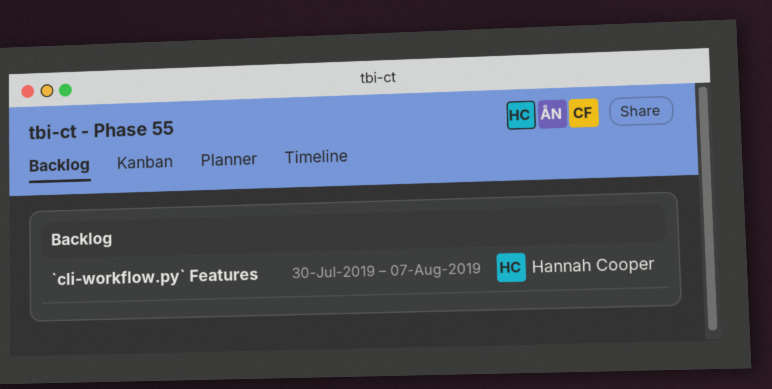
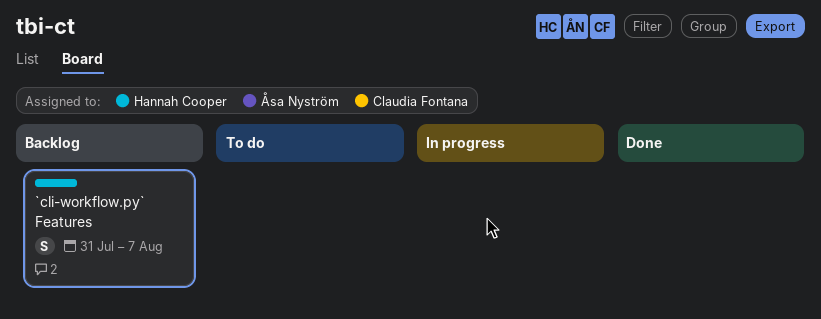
`cli-workflow.py` Features, start: Jul 30 -> Jul 31

